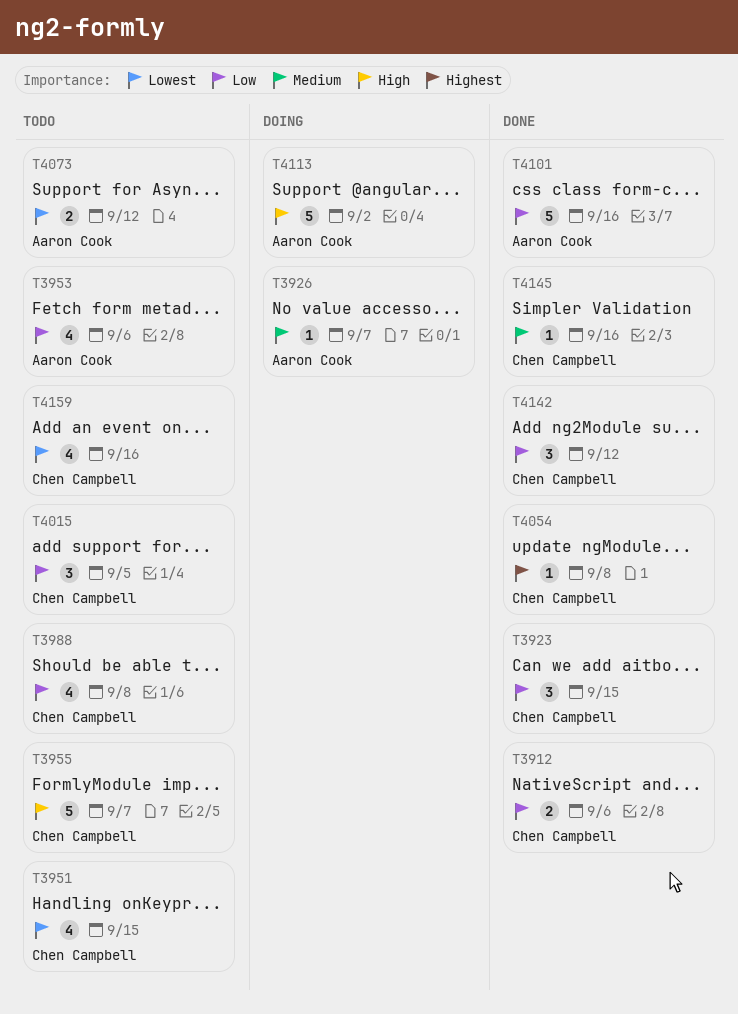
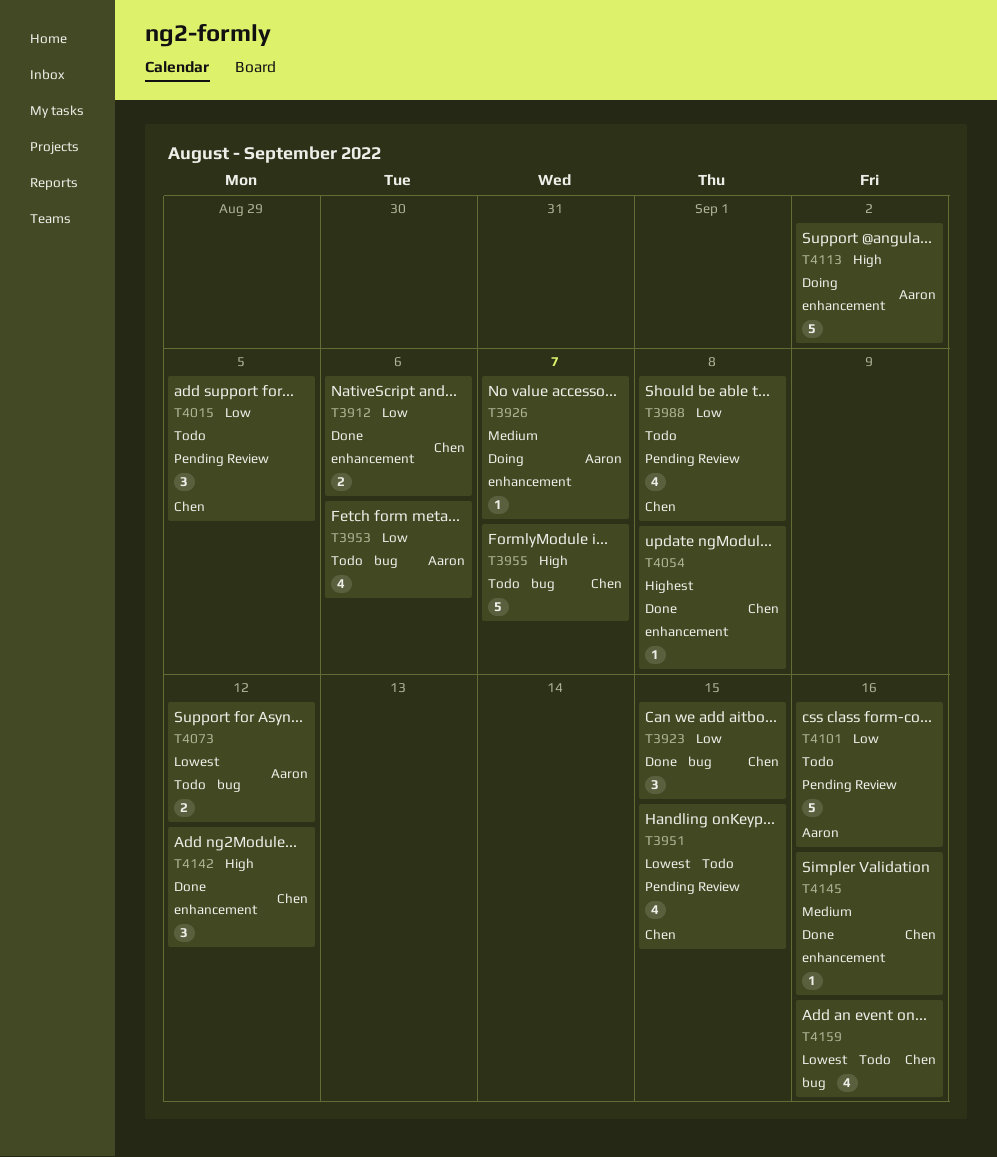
T4101, status: Done -> Todo
T4142, priority: Low -> High

